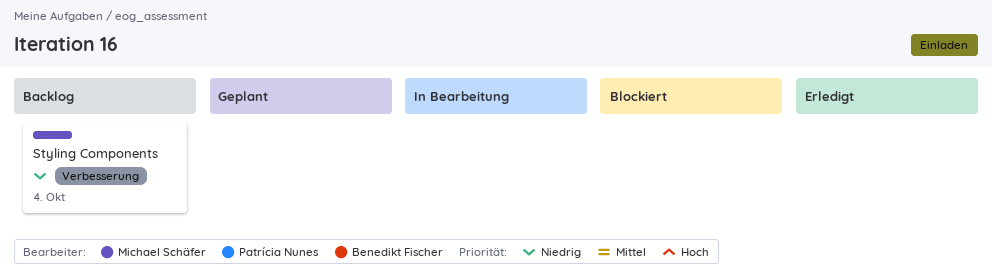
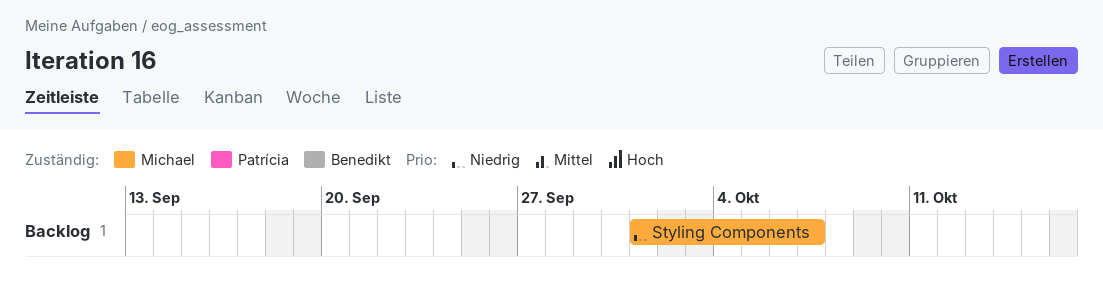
Styling Components, due: Oct 4 -> Oct 7

